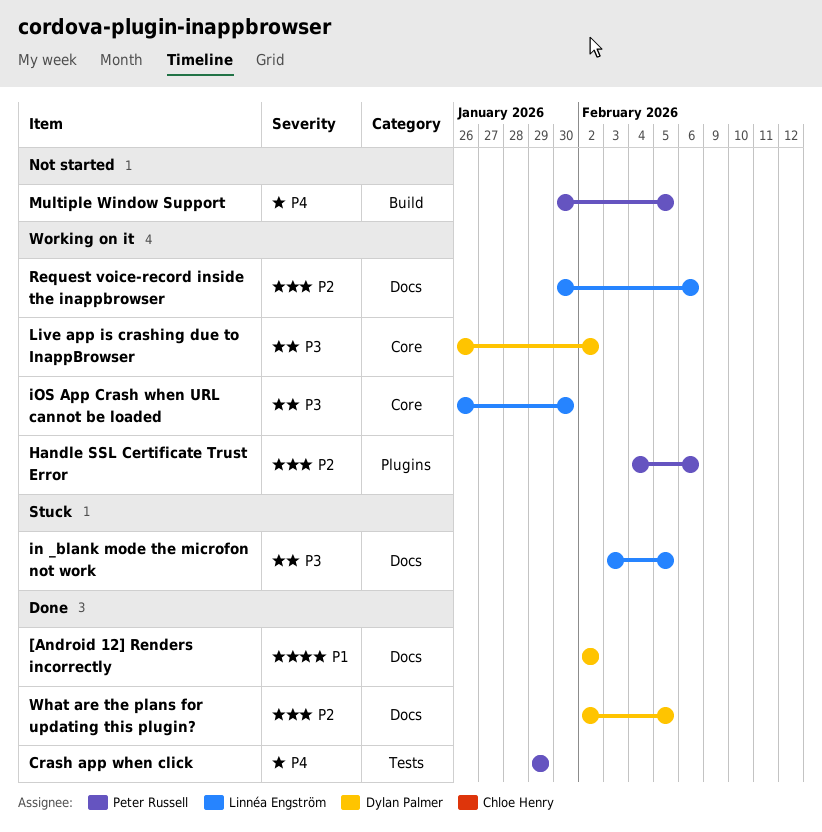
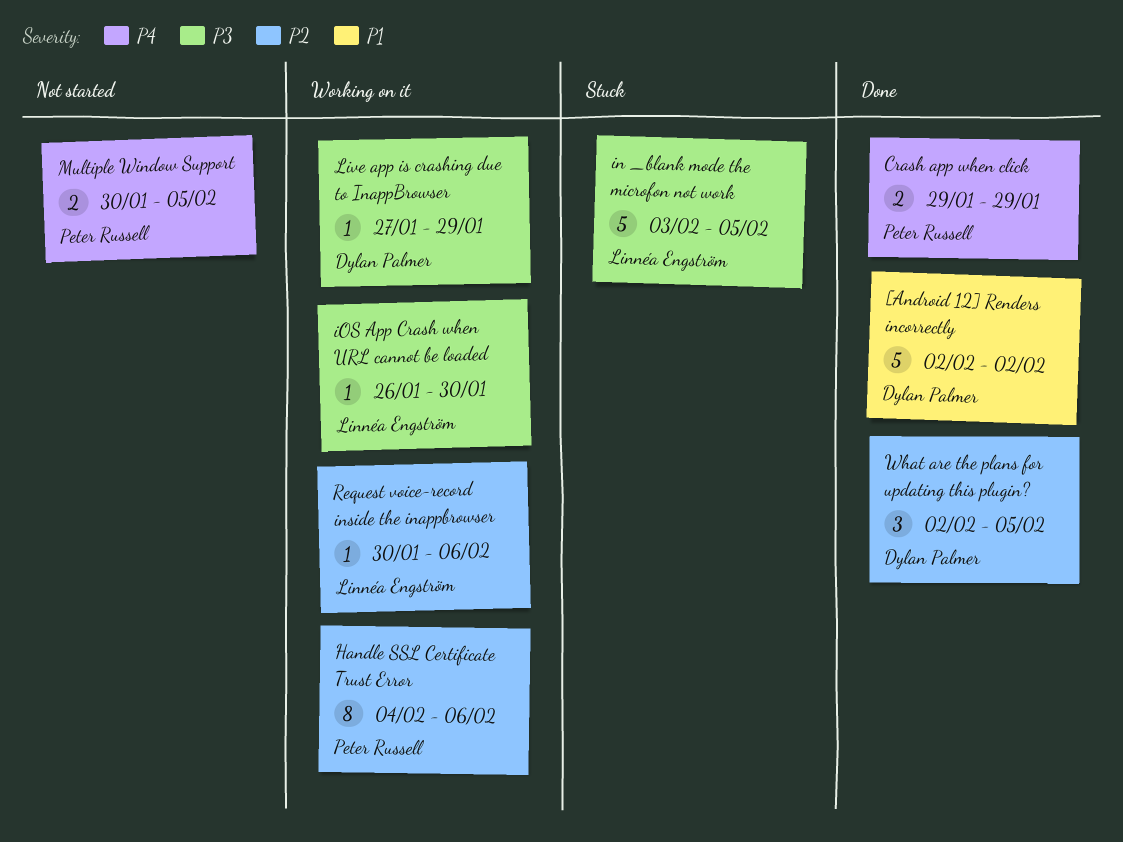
Live app is crashing due to InappBrowser, start: Jan 26 -> Jan 27
Live app is crashing due to InappBrowser, due: Feb 2 -> Jan 29

